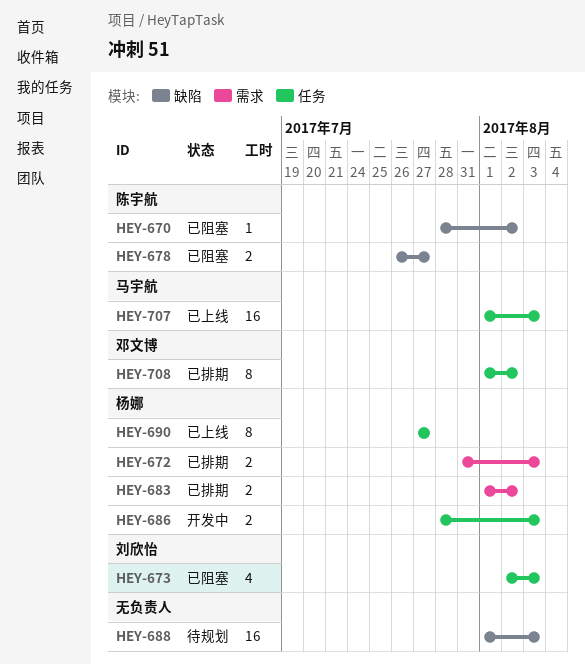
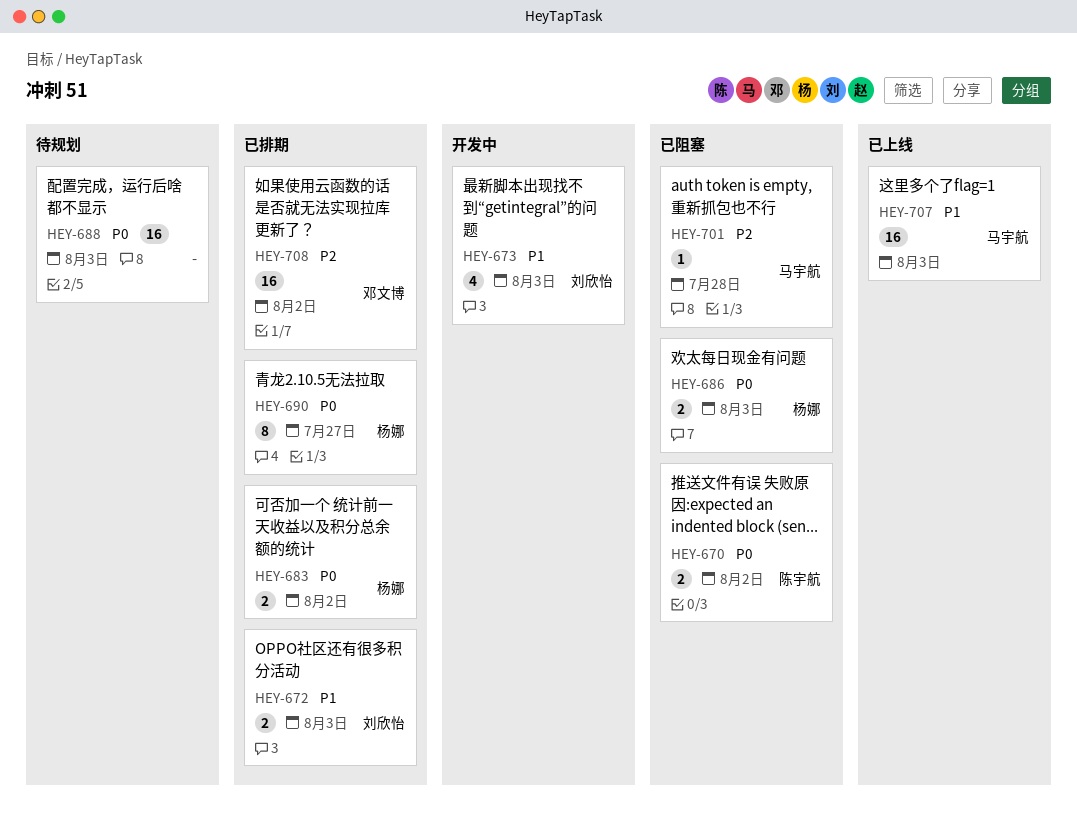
HEY-670, estimate: 1 -> 2
HEY-672, owner: 杨娜 -> 刘欣怡
HEY-673, status: 已阻塞 -> 开发中
HEY-678: present -> none
HEY-686, status: 开发中 -> 已阻塞
HEY-690, status: 已上线 -> 已排期
HEY-701: none -> present
HEY-708, estimate: 8 -> 16

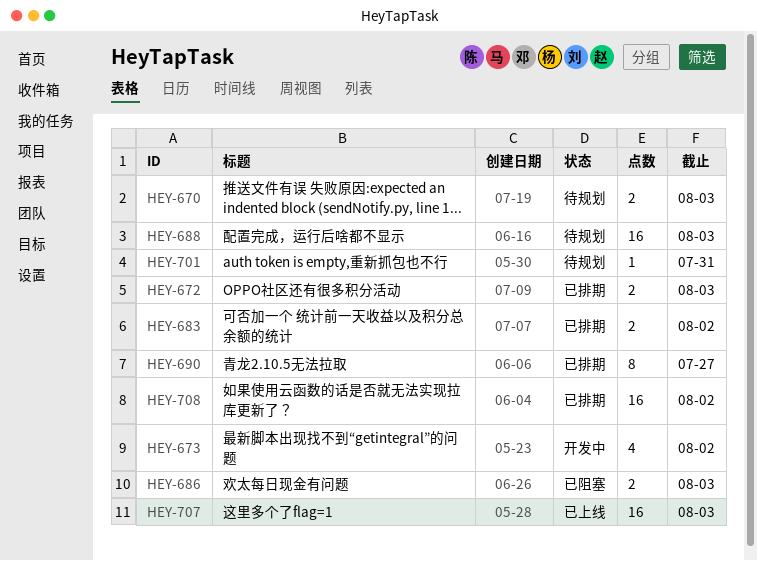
HEY-670, status: 已阻塞 -> 待规划
HEY-670, due: Aug 2 -> Aug 3
HEY-673, due: Aug 3 -> Aug 2
HEY-701, status: 已阻塞 -> 待规划
HEY-701, due: Jul 28 -> Jul 31

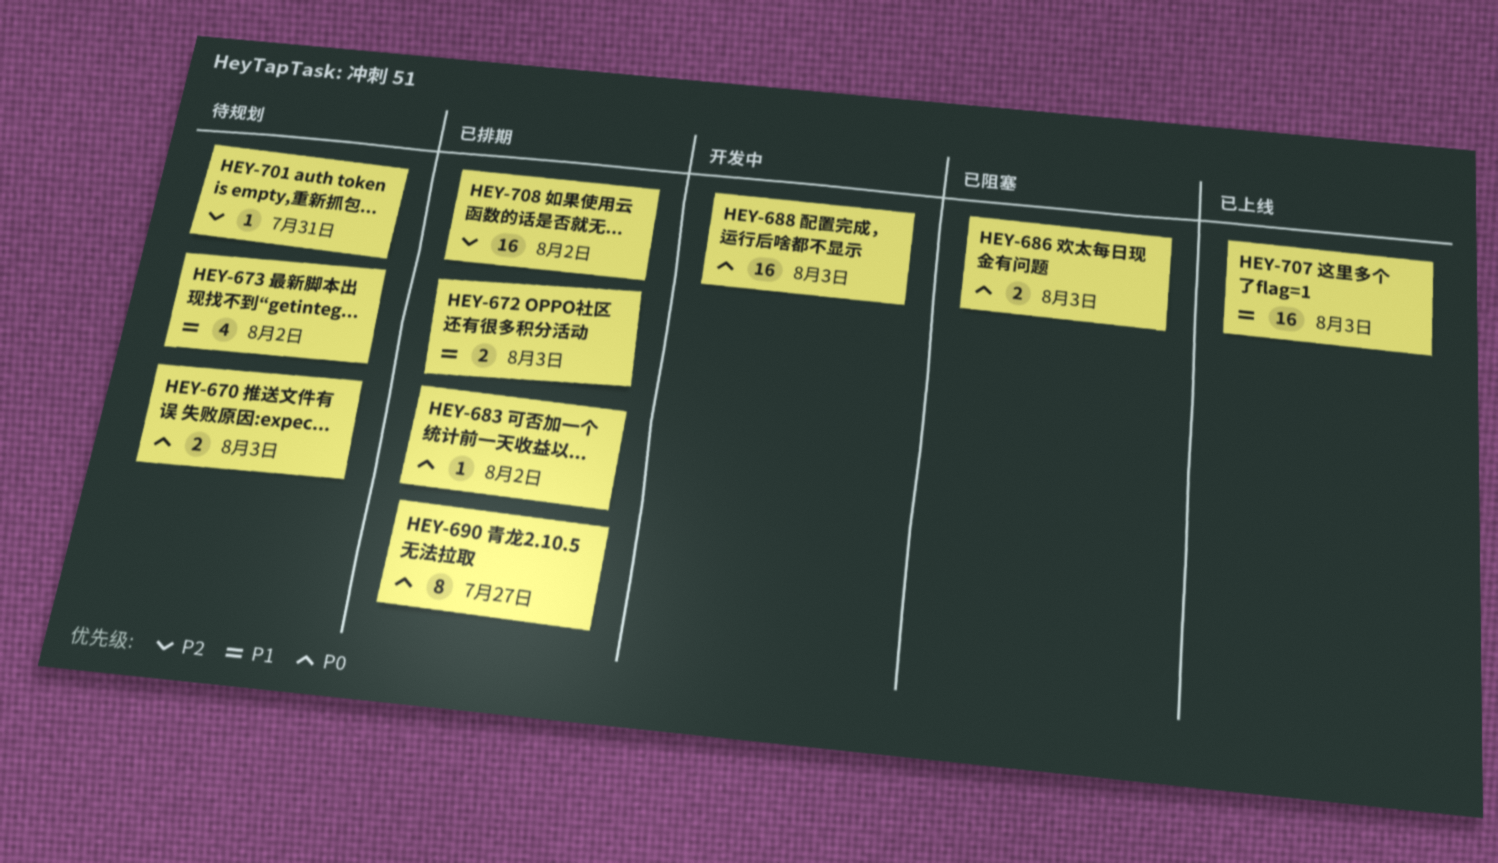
HEY-673, status: 开发中 -> 待规划
HEY-683, estimate: 2 -> 1
HEY-688, status: 待规划 -> 开发中

